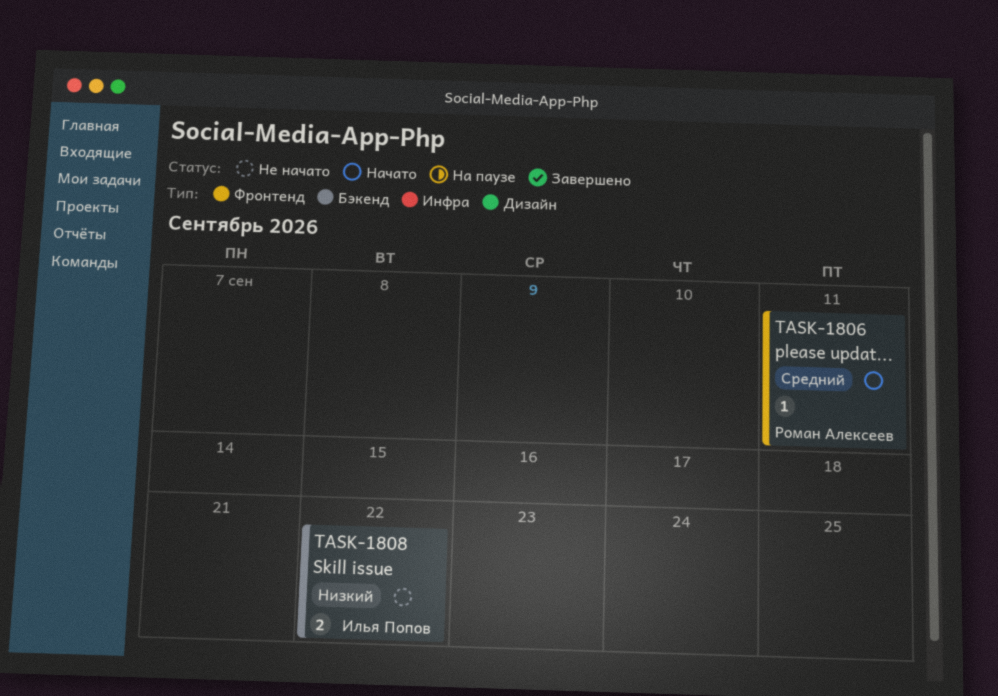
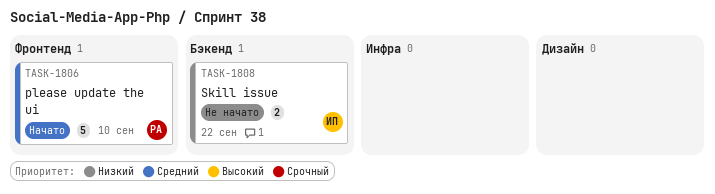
TASK-1806, estimate: 1 -> 5
TASK-1806, due: Sep 11 -> Sep 10

